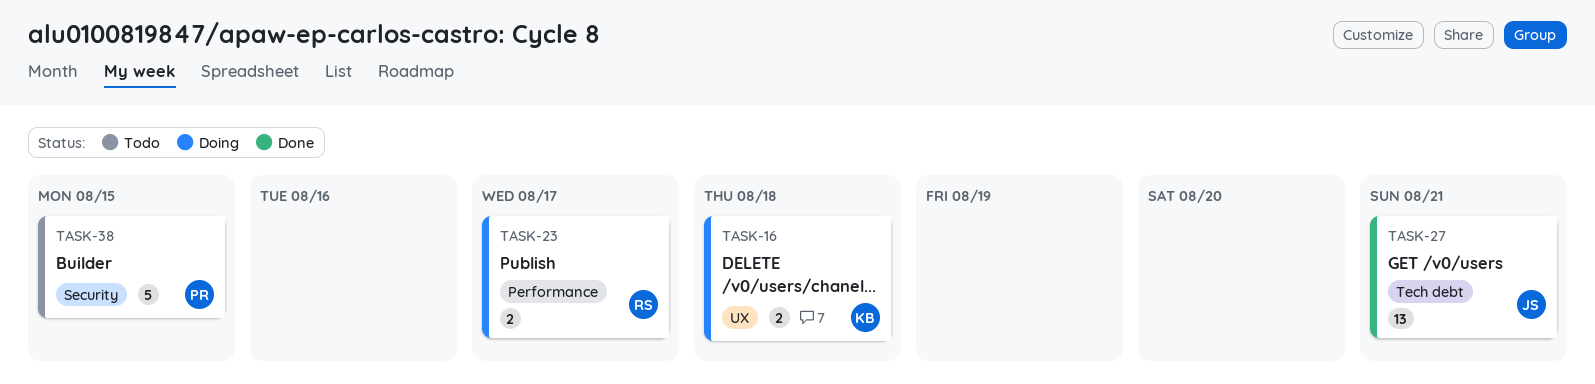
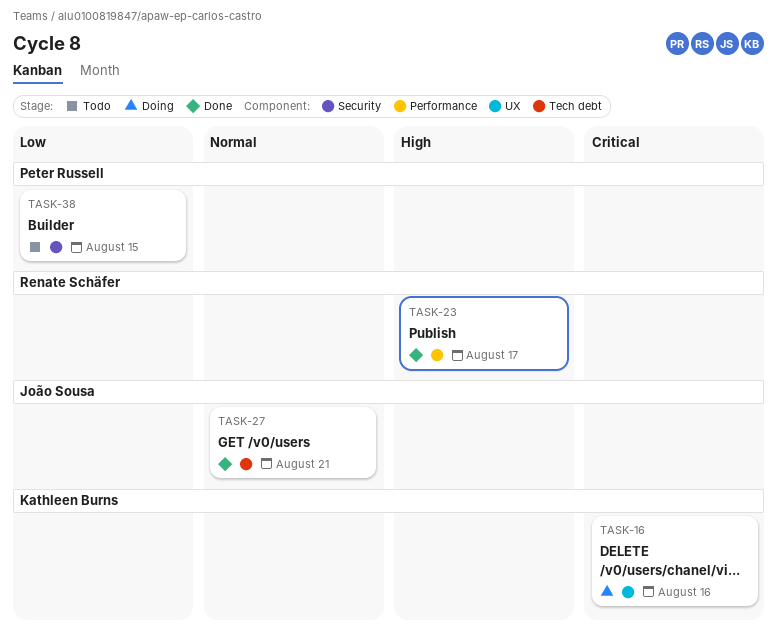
TASK-16, due: Aug 18 -> Aug 16
TASK-23, status: Doing -> Done

